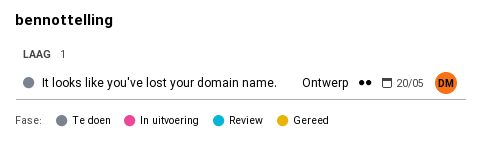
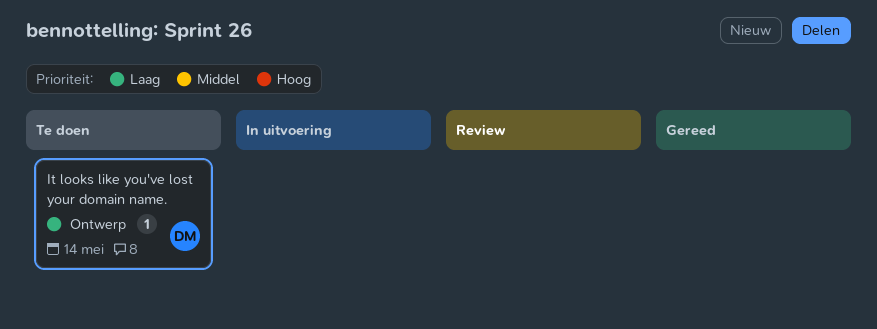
It looks like you've lost your domain name., estimate: 2 -> 1
It looks like you've lost your domain name., due: May 20 -> May 14

